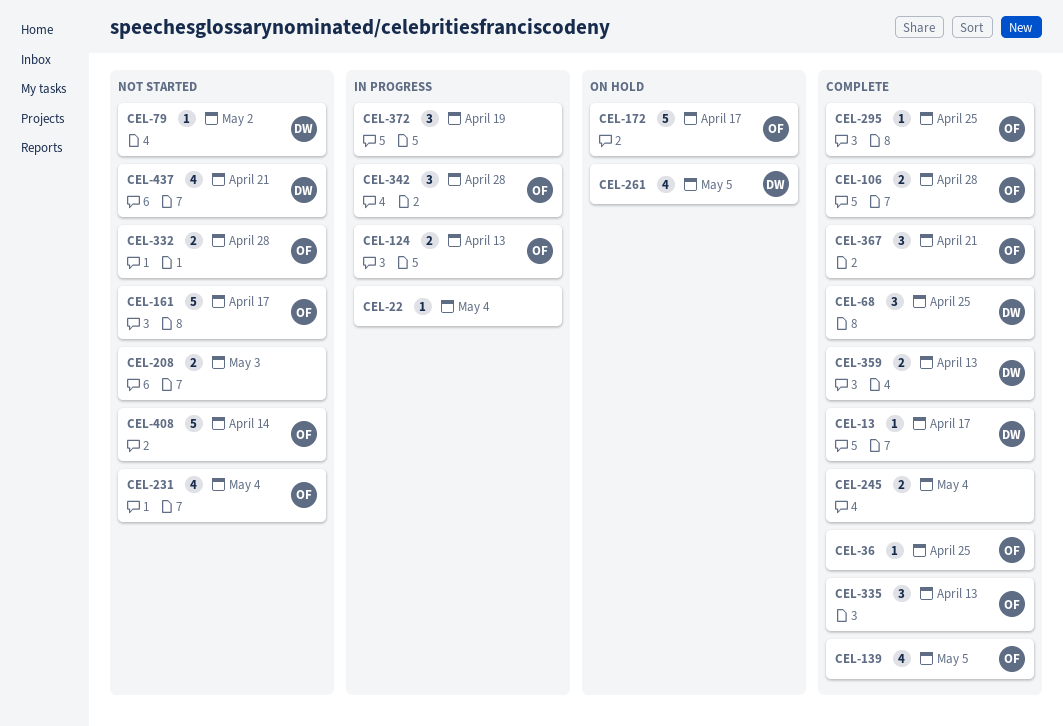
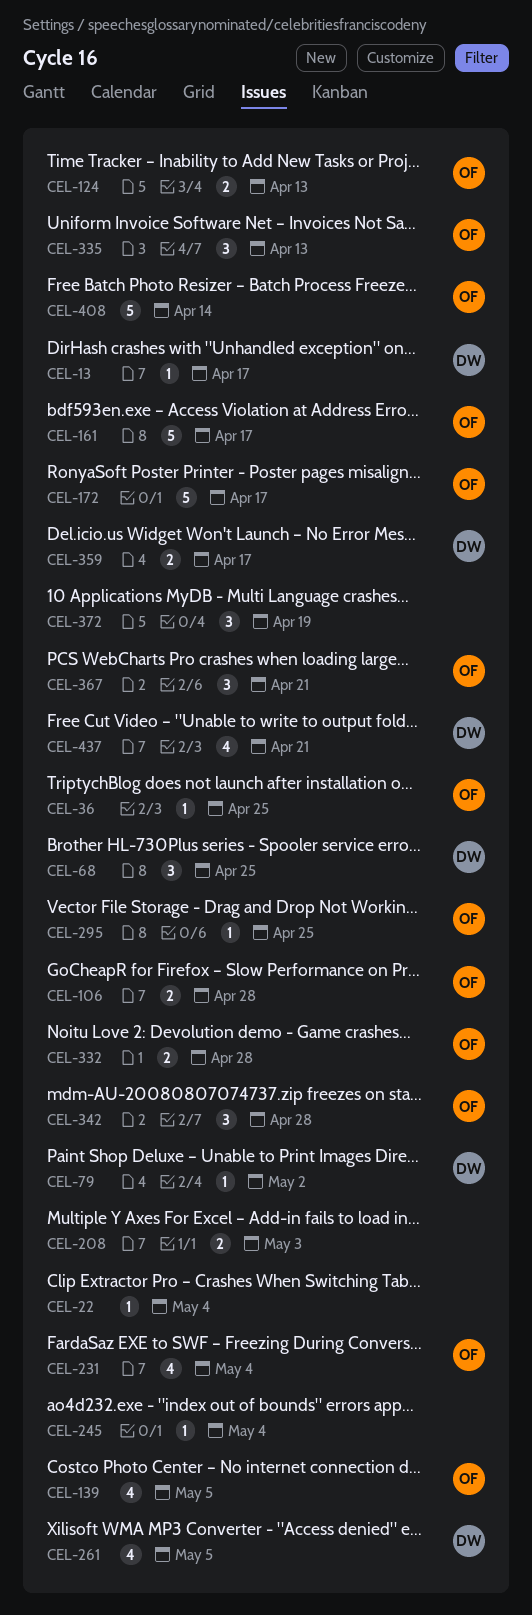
CEL-245, estimate: 2 -> 1
CEL-359, due: Apr 13 -> Apr 17

